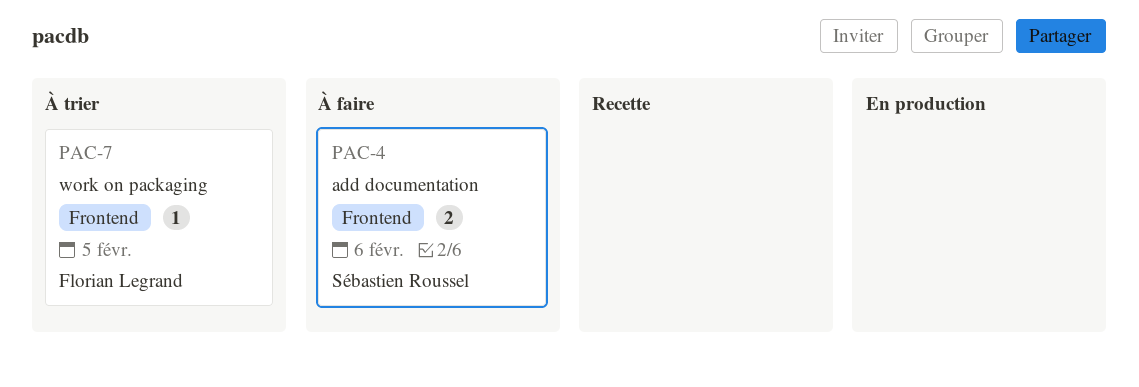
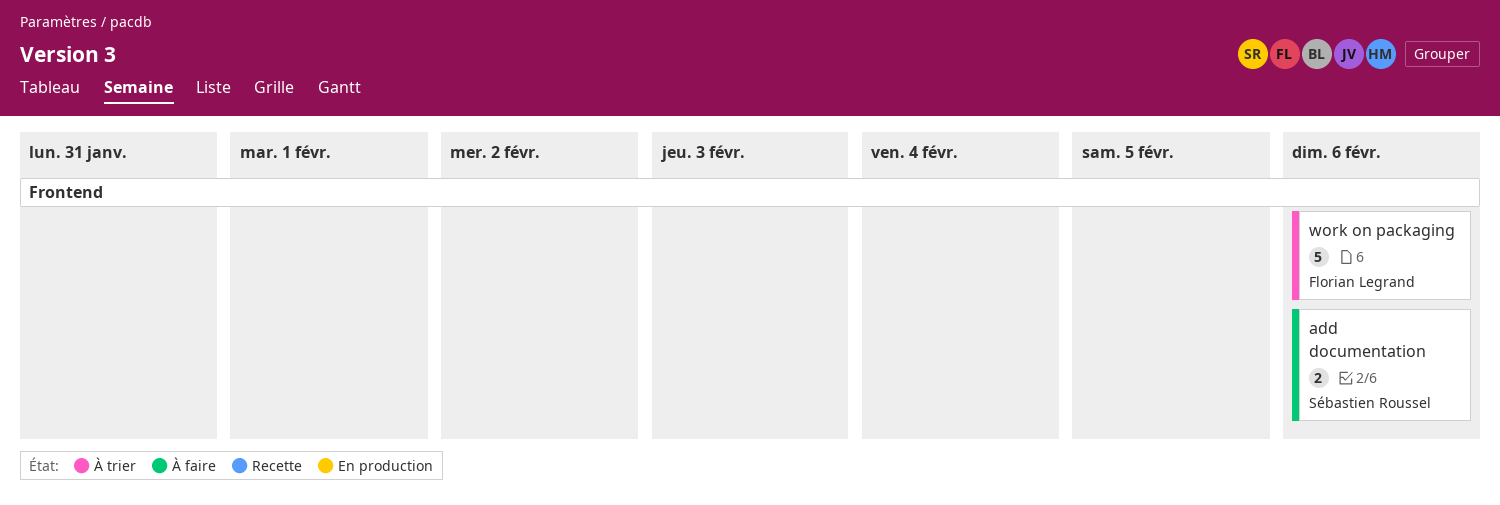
work on packaging, estimate: 1 -> 5
work on packaging, due: Feb 5 -> Feb 6

